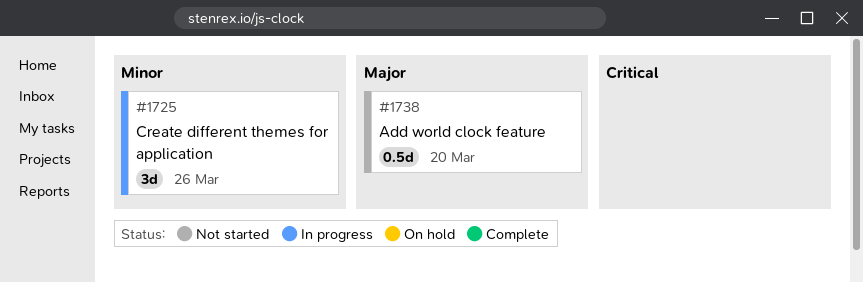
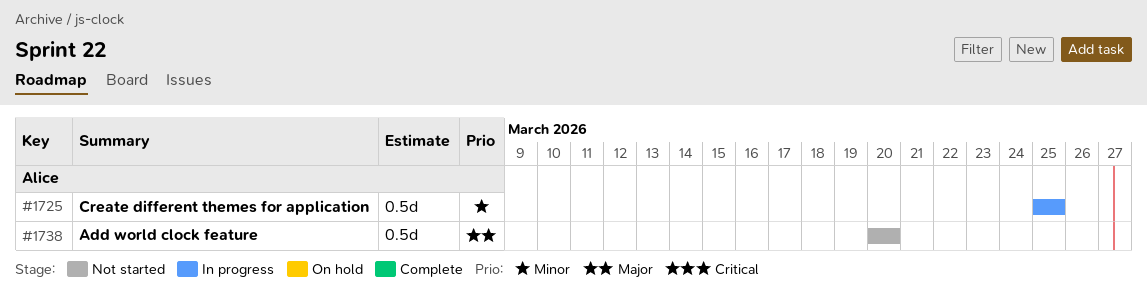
#1725, estimate: 3d -> 0.5d
#1725, due: Mar 26 -> Mar 25

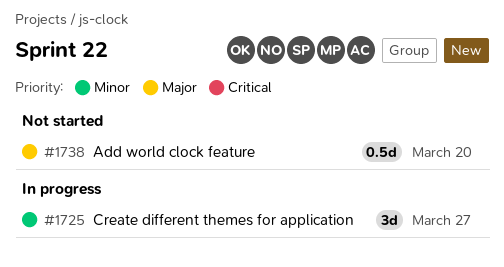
#1725, estimate: 0.5d -> 3d
#1725, due: Mar 25 -> Mar 27

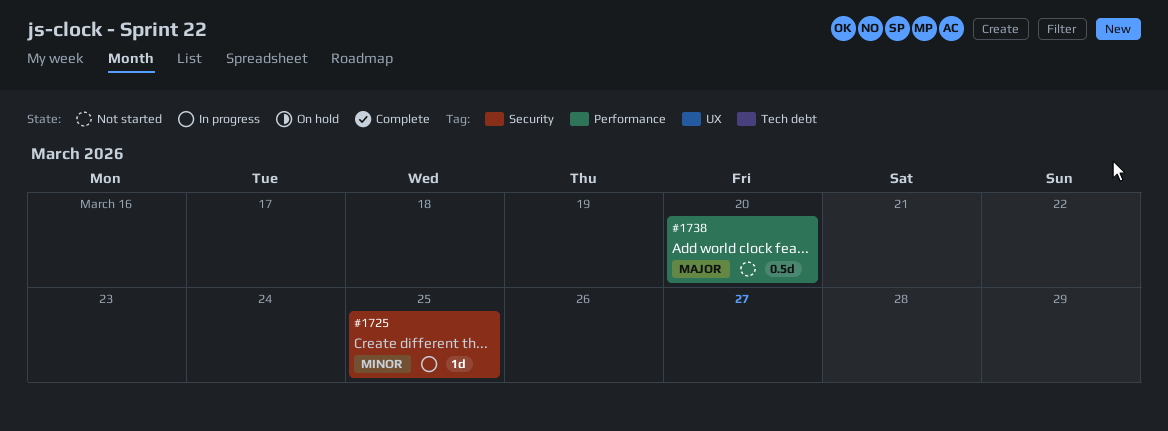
#1725, estimate: 3d -> 1d
#1725, due: Mar 27 -> Mar 25

